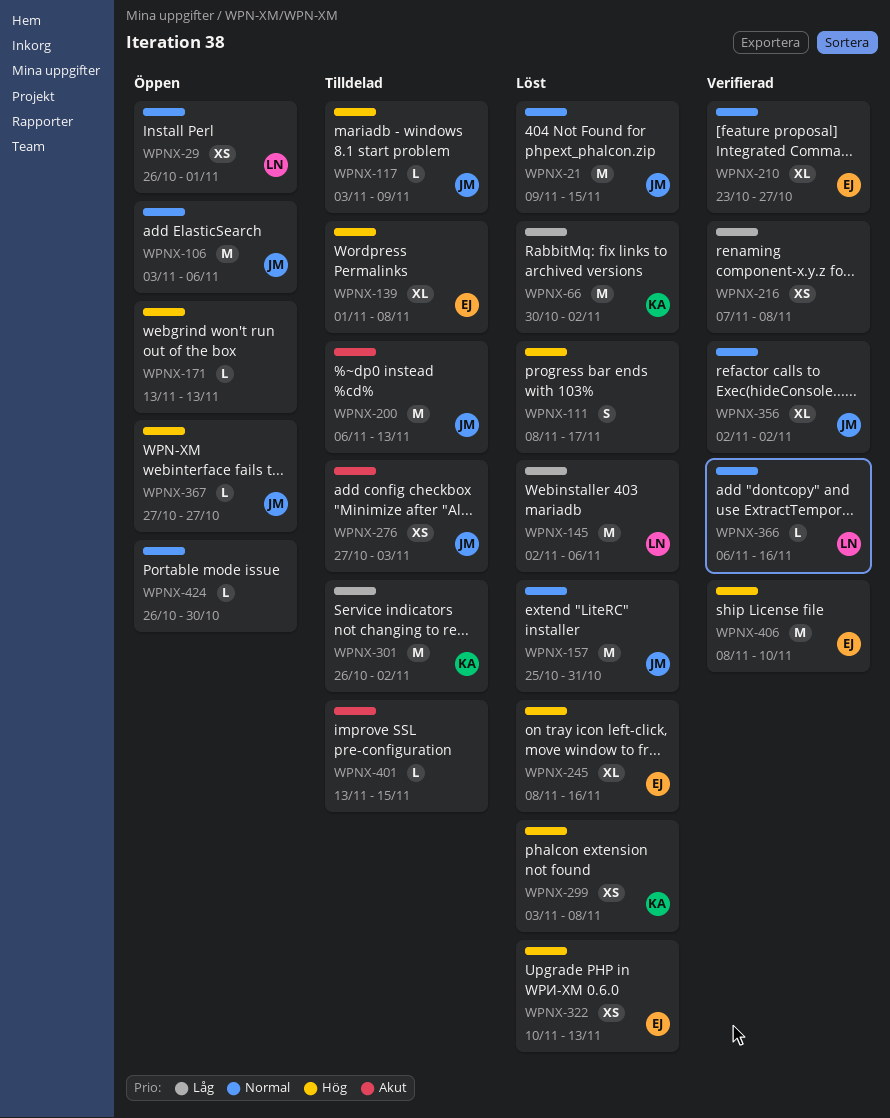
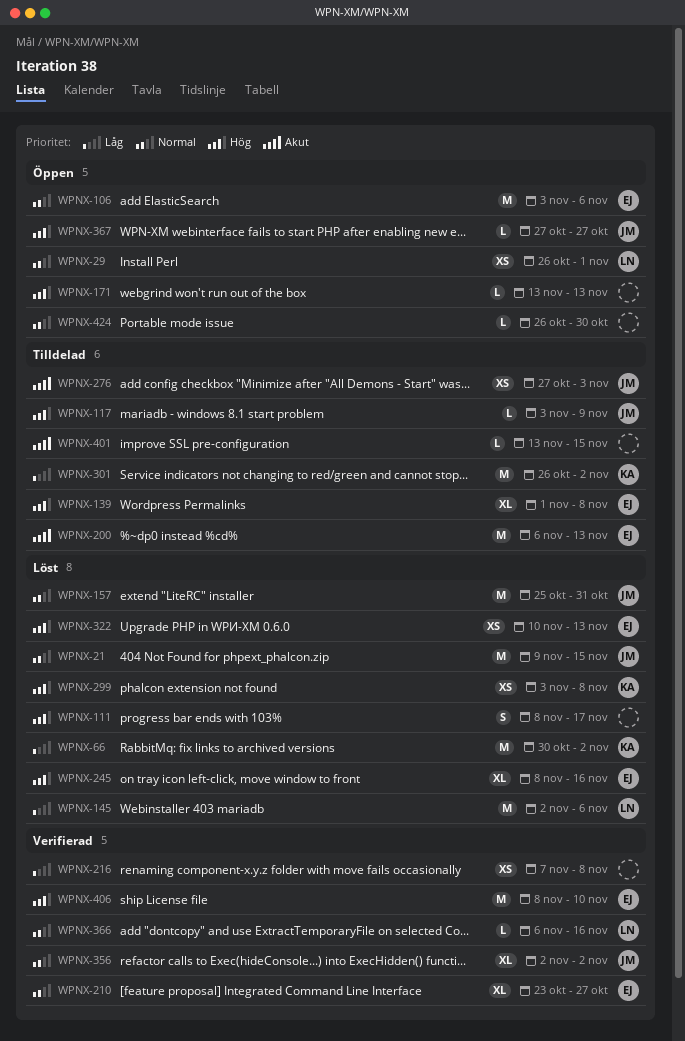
WPNX-106, owner: JM -> EJ
WPNX-200, owner: JM -> EJ

